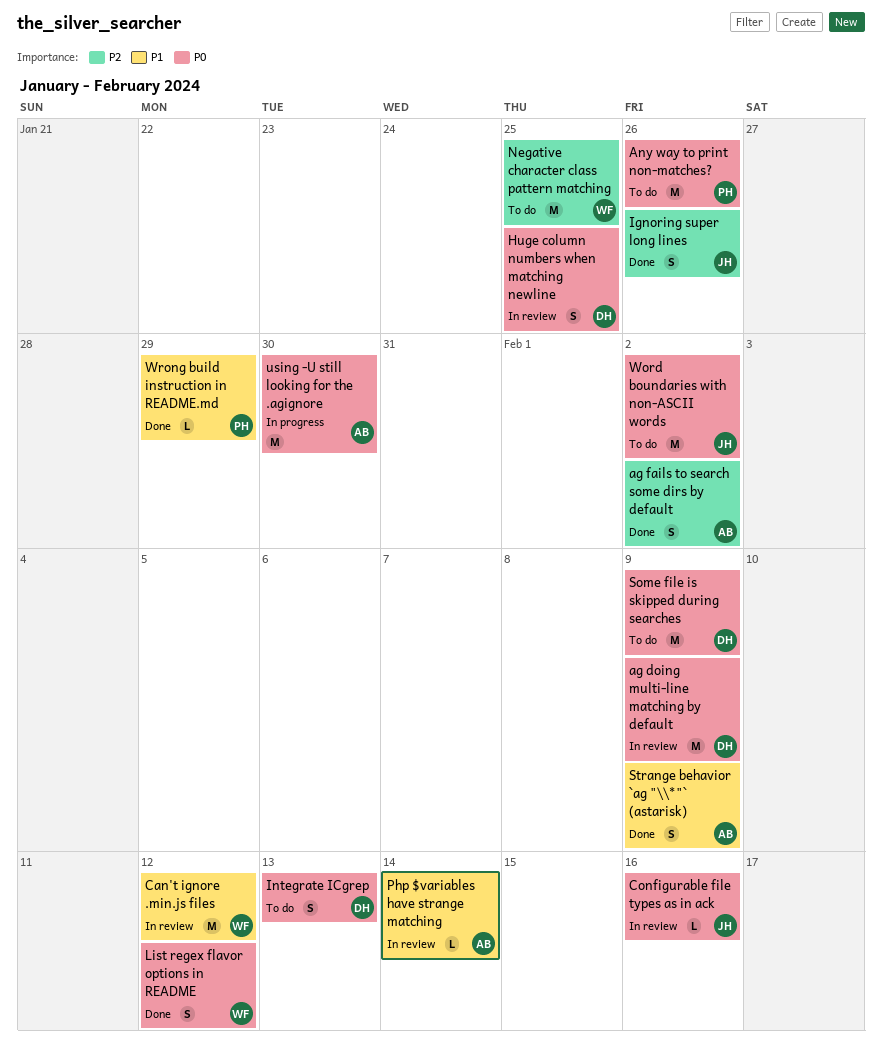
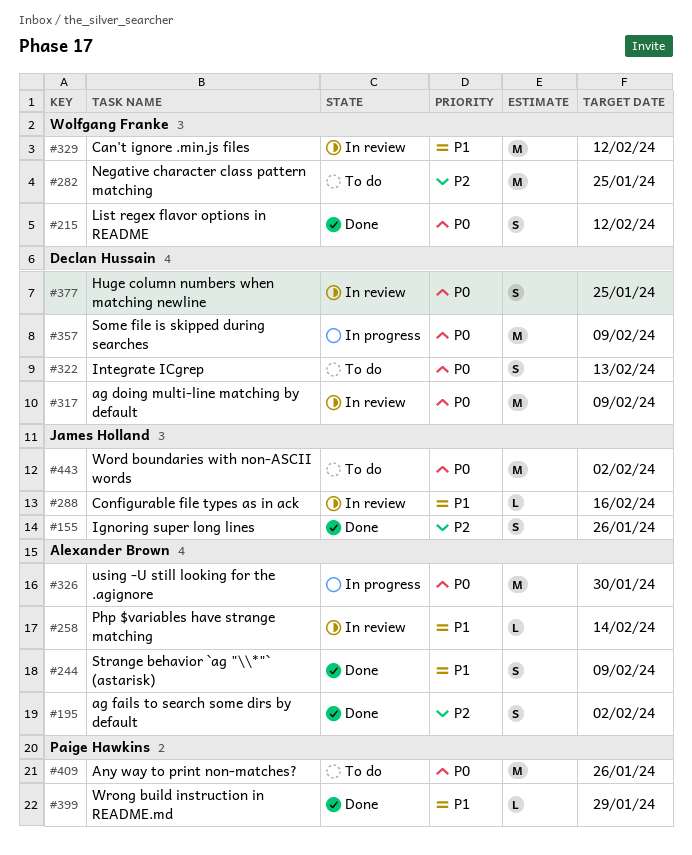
Configurable file types as in ack, priority: P0 -> P1
Some file is skipped during searches, status: To do -> In progress

